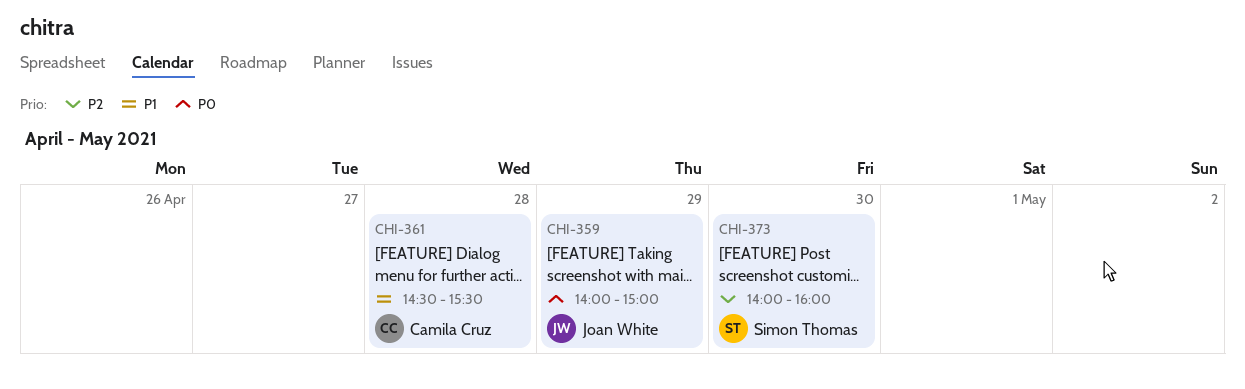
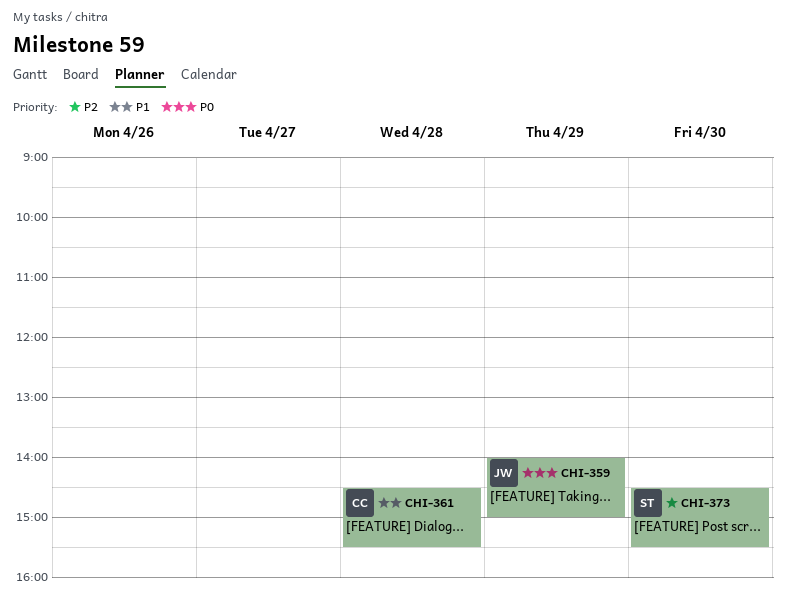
CHI-373, begins: 14:00 -> 14:30
CHI-373, ends: 16:00 -> 15:30

